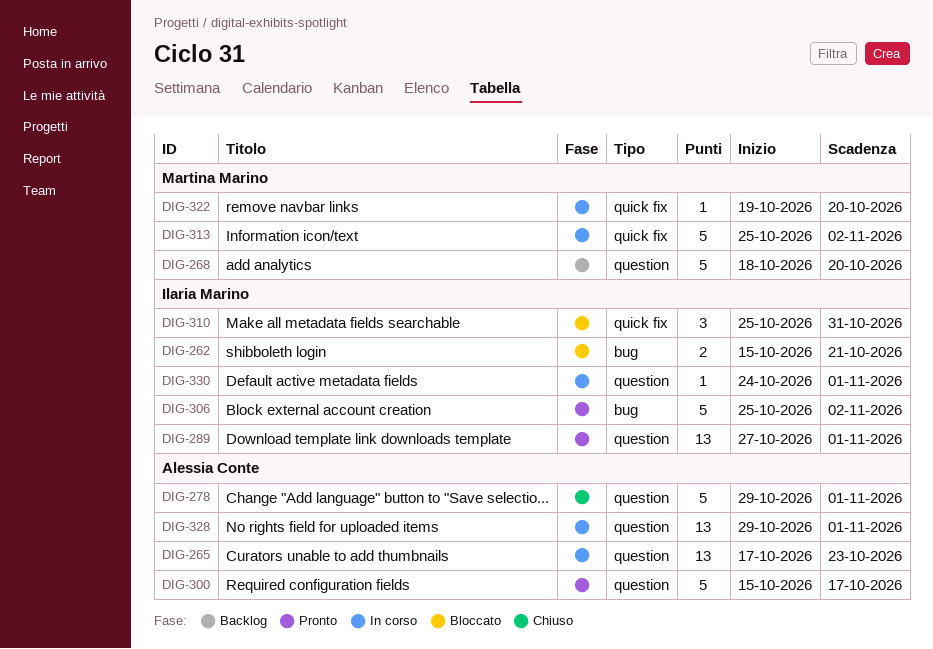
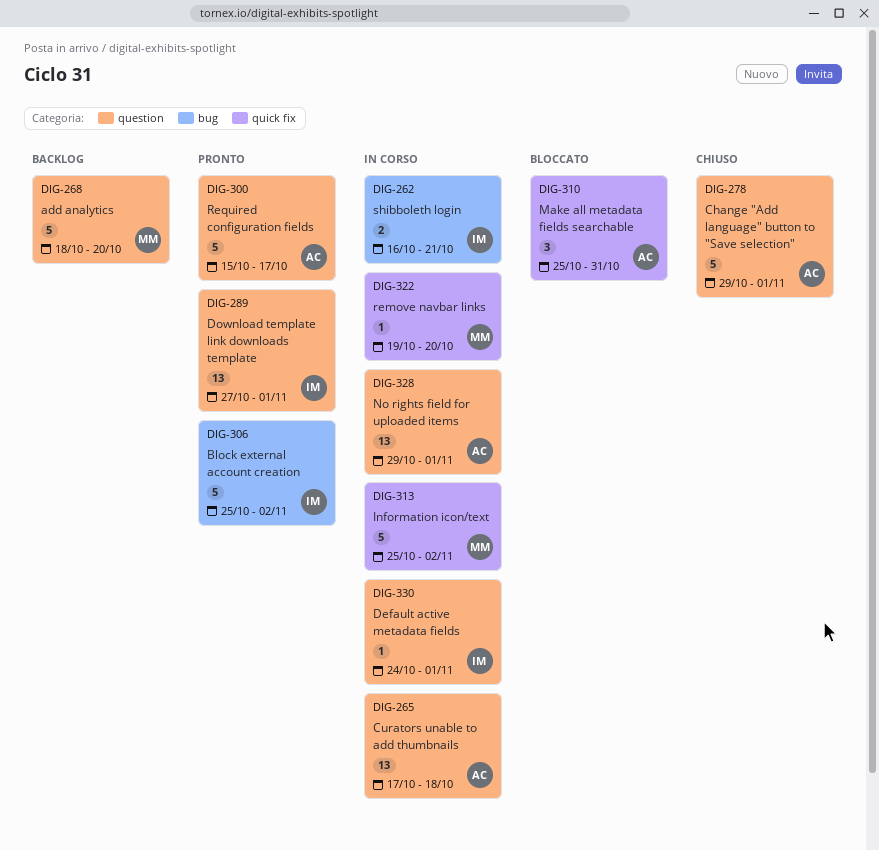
DIG-262, status: Bloccato -> In corso
DIG-262, start: Oct 15 -> Oct 16
DIG-265, due: Oct 23 -> Oct 18
DIG-310, owner: Ilaria Marino -> Alessia Conte

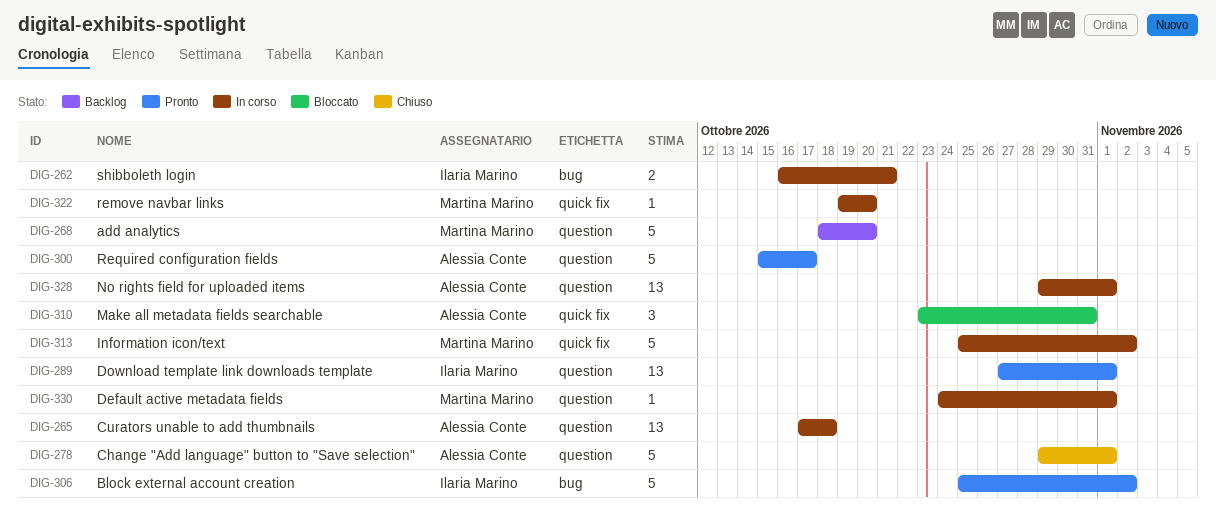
DIG-310, start: Oct 25 -> Oct 23
DIG-330, owner: Ilaria Marino -> Martina Marino

